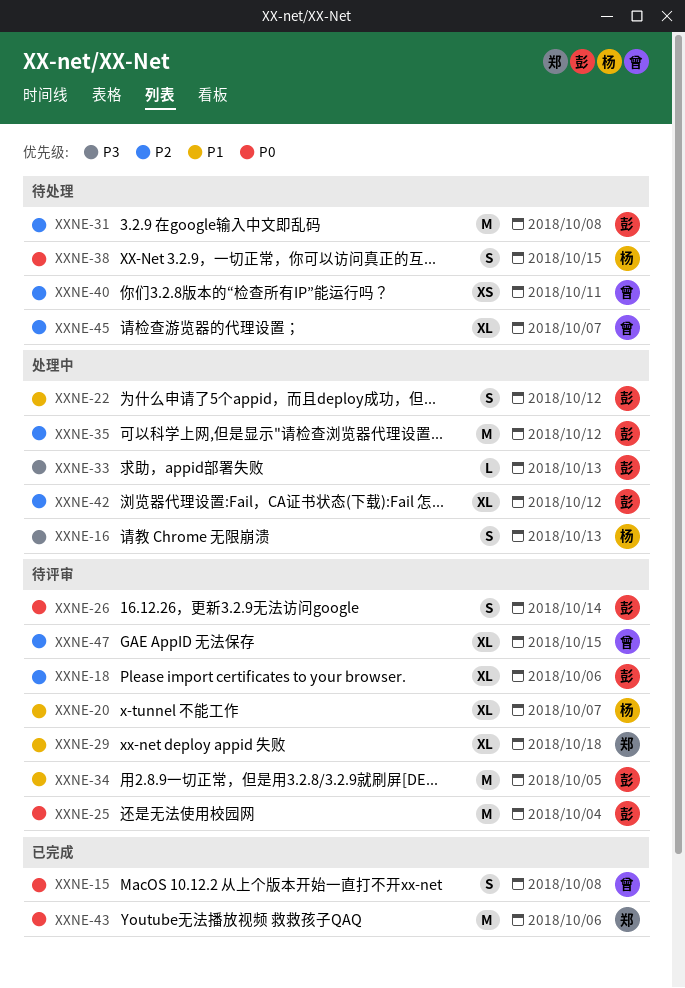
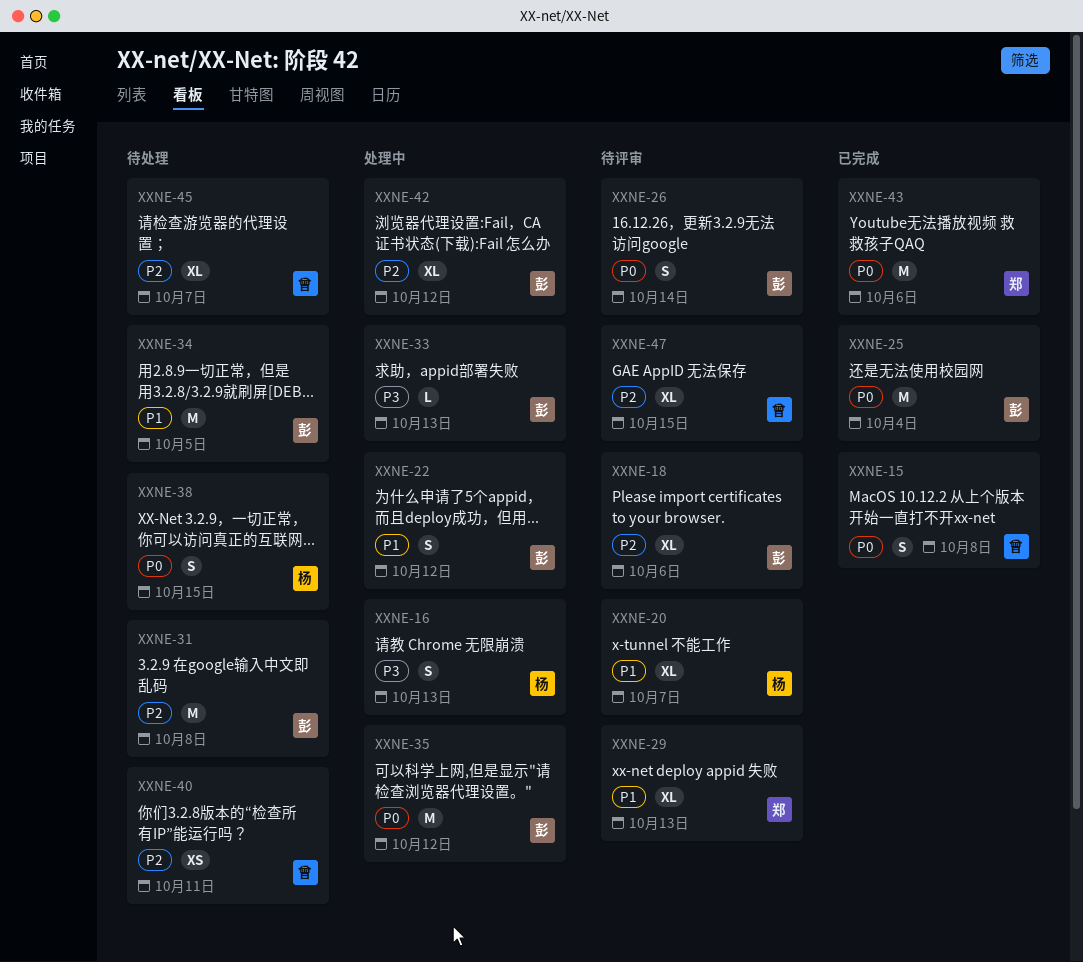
XXNE-25, status: 待评审 -> 已完成
XXNE-29, due: Oct 18 -> Oct 13
XXNE-34, status: 待评审 -> 待处理
XXNE-35, priority: P2 -> P0

